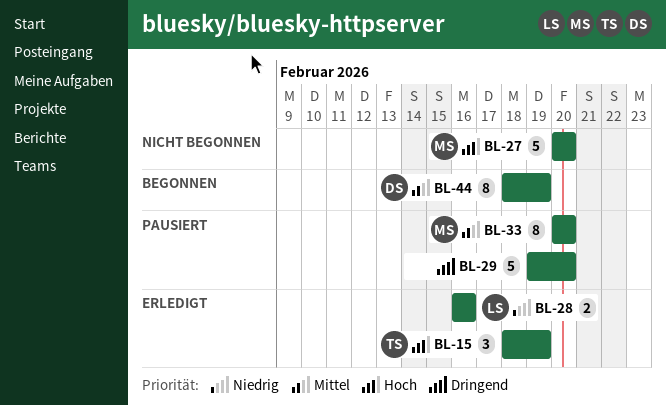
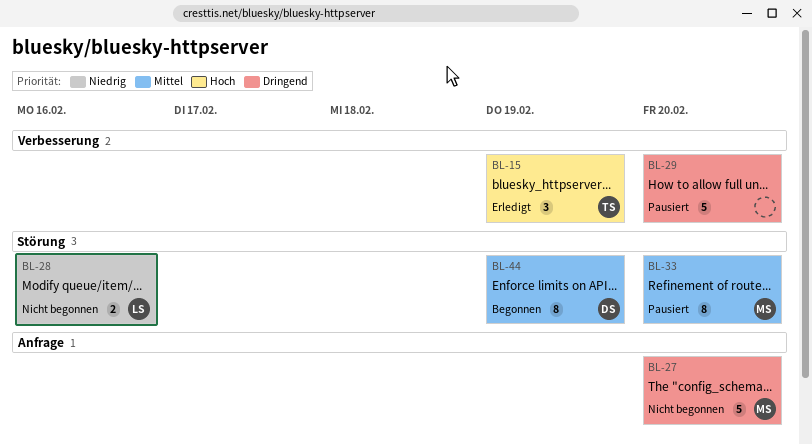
BL-27, priority: Hoch -> Dringend
BL-28, status: Erledigt -> Nicht begonnen

